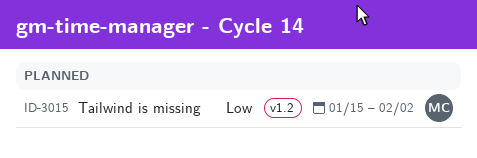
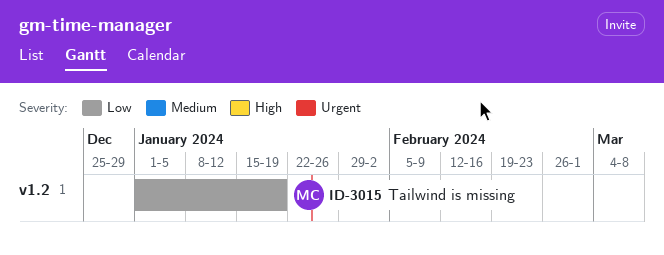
ID-3015, start: Jan 15 -> Jan 1
ID-3015, due: Feb 2 -> Jan 19

